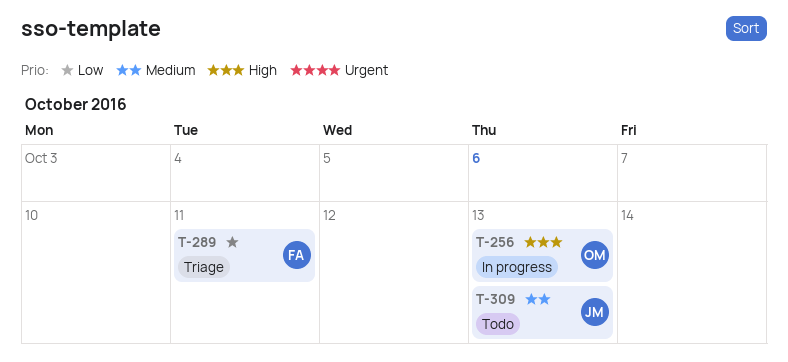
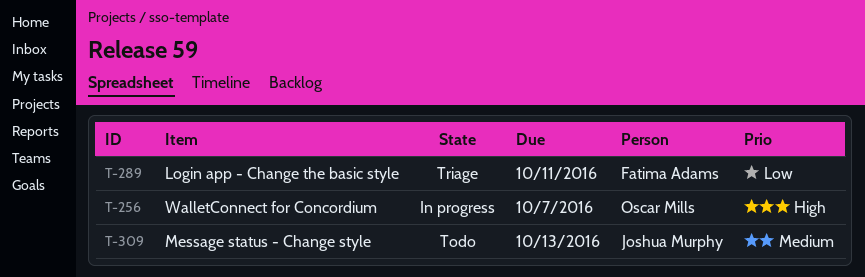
T-256, due: Oct 13 -> Oct 7

